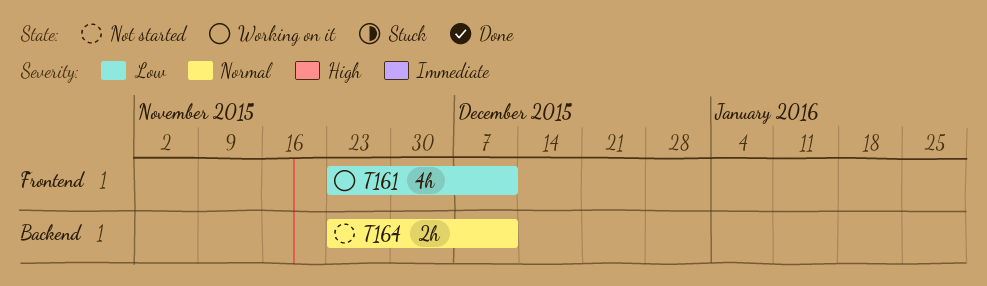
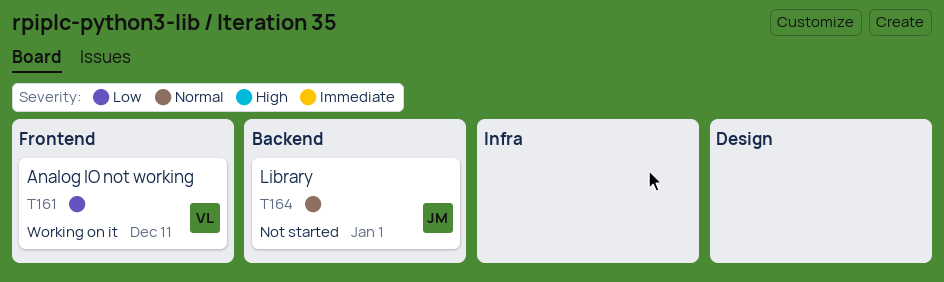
T164, due: Dec 11 -> Jan 1

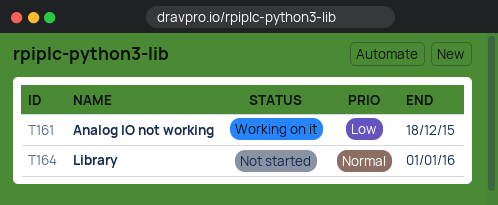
T161, due: Dec 11 -> Dec 18

